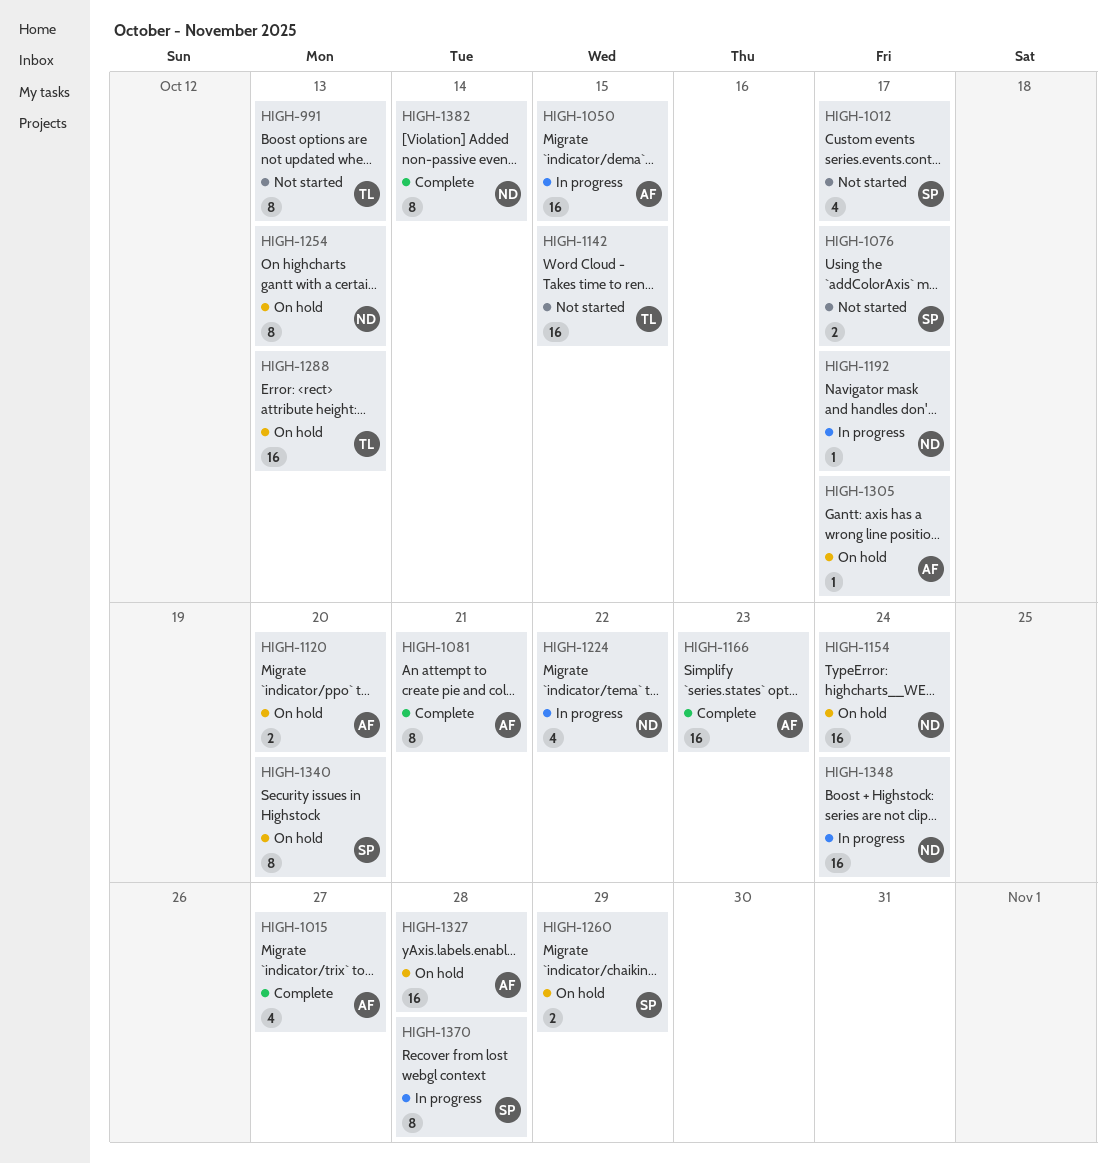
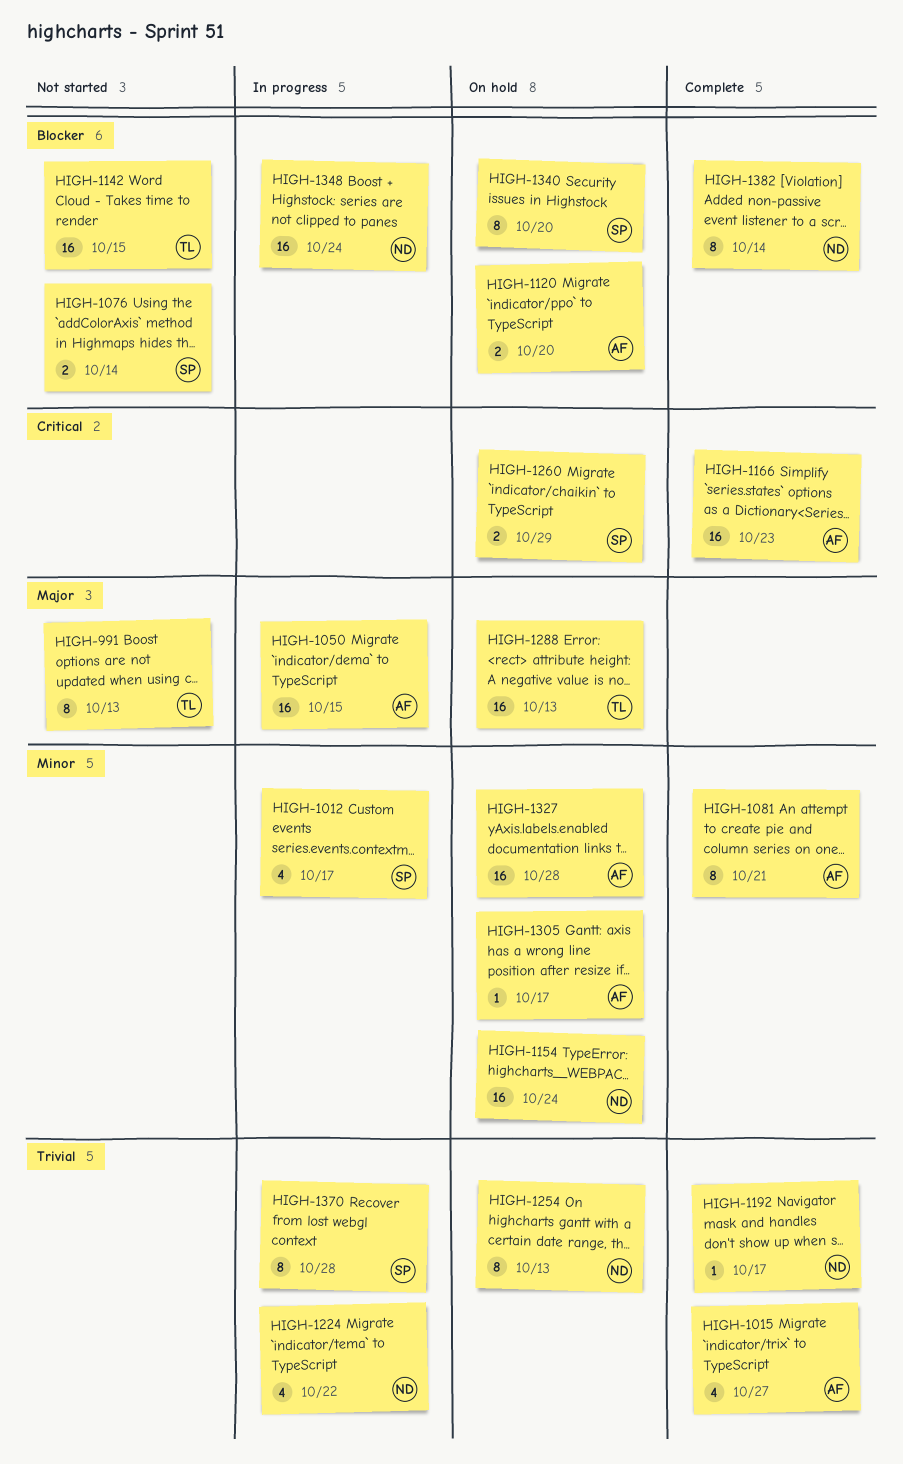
HIGH-1012, status: Not started -> In progress
HIGH-1076, due: Oct 17 -> Oct 14
HIGH-1192, status: In progress -> Complete

